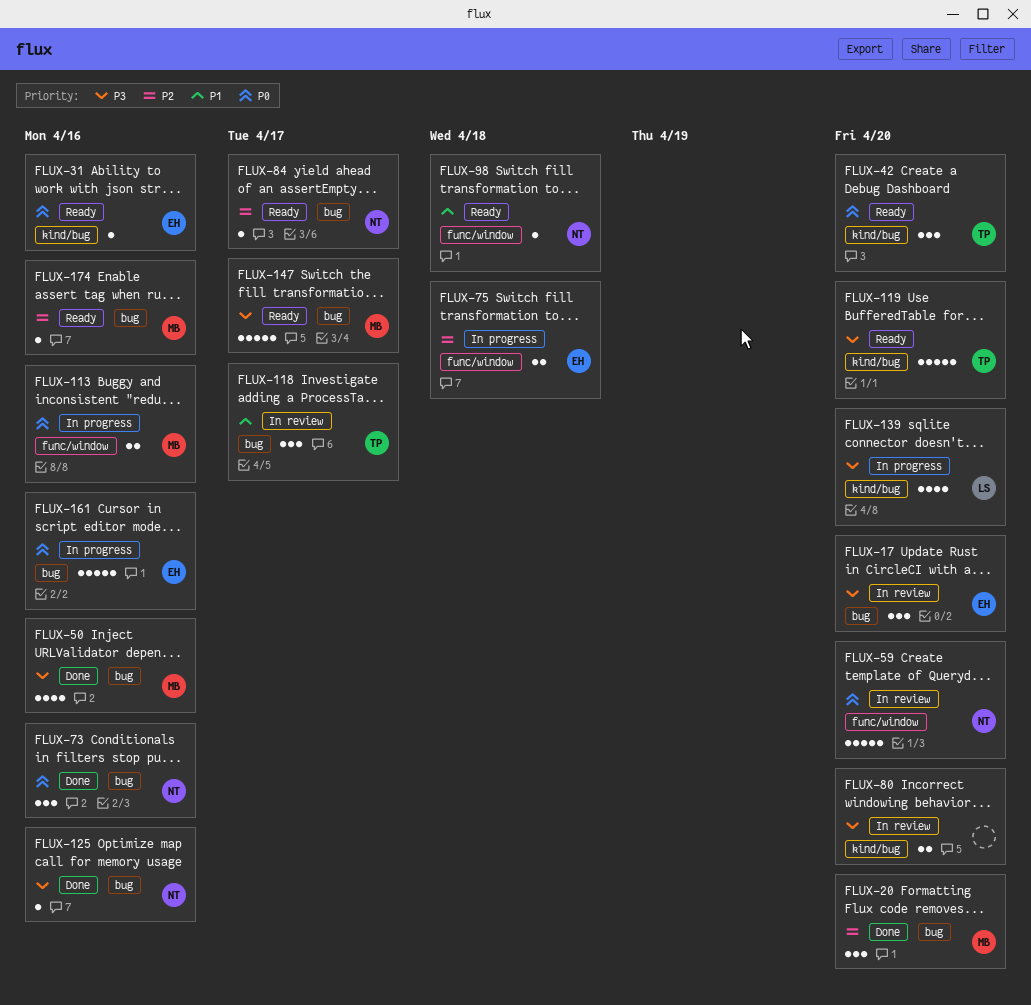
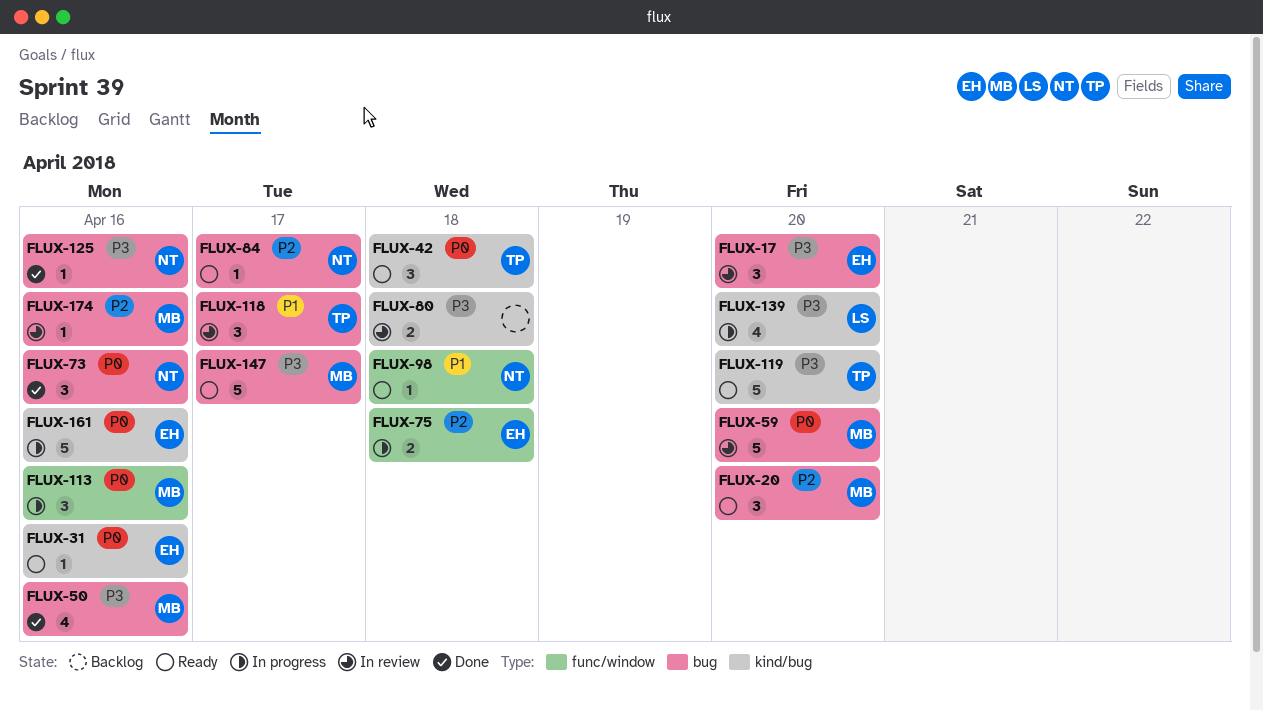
FLUX-20, status: Done -> Ready
FLUX-42, due: Apr 20 -> Apr 18
FLUX-59, owner: NT -> MB
FLUX-59, label: func/window -> bug
FLUX-80, due: Apr 20 -> Apr 18
FLUX-113, estimate: 2 -> 3
FLUX-161, label: bug -> kind/bug
FLUX-174, status: Ready -> In review

